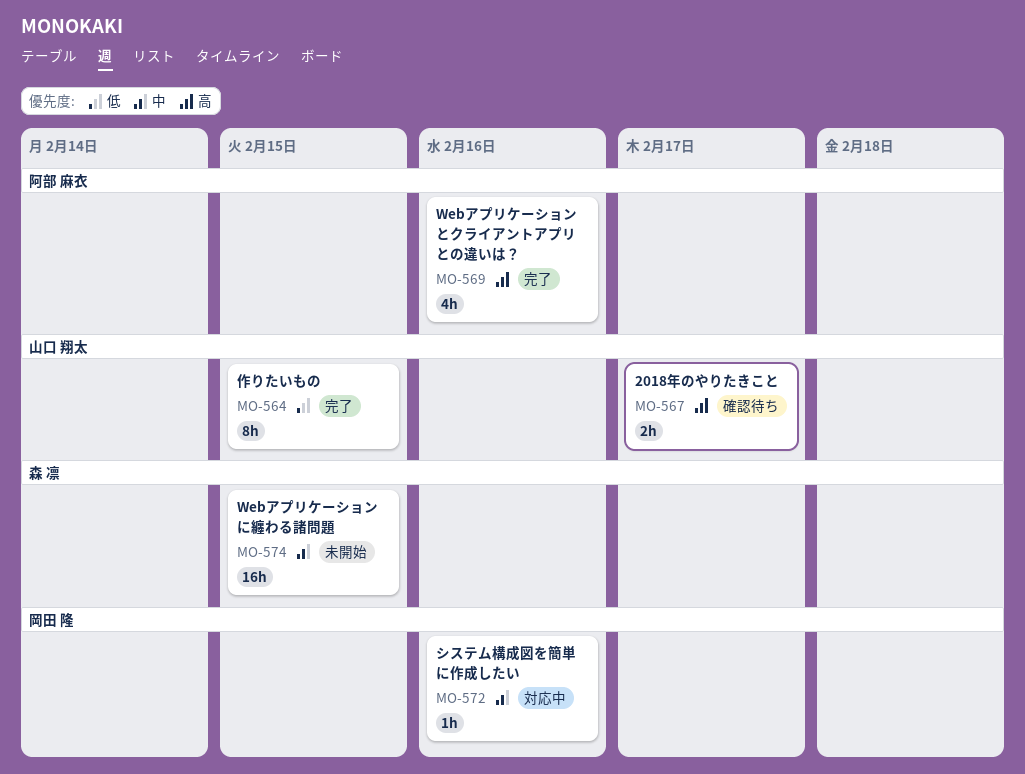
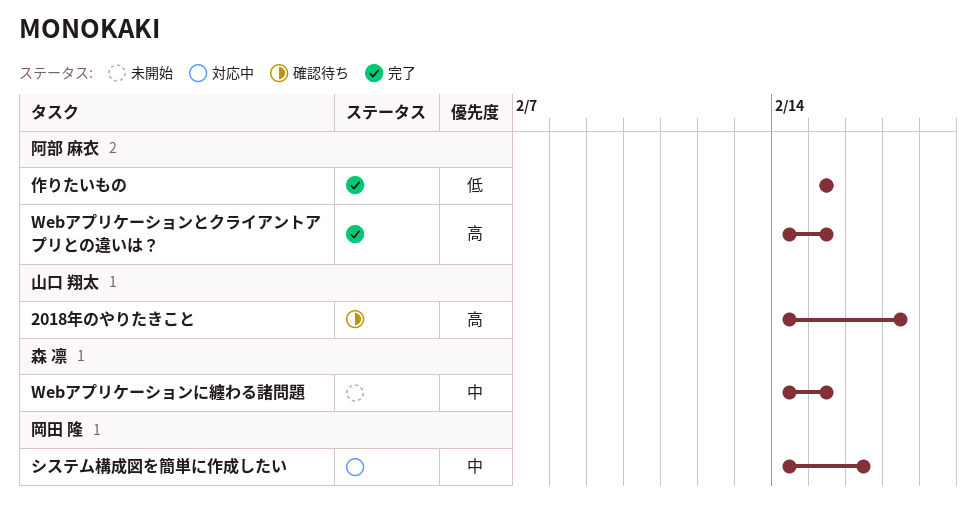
Webアプリケーションとクライアントアプリとの違いは？, due: Feb 16 -> Feb 15
作りたいもの, owner: 山口 翔太 -> 阿部 麻衣

